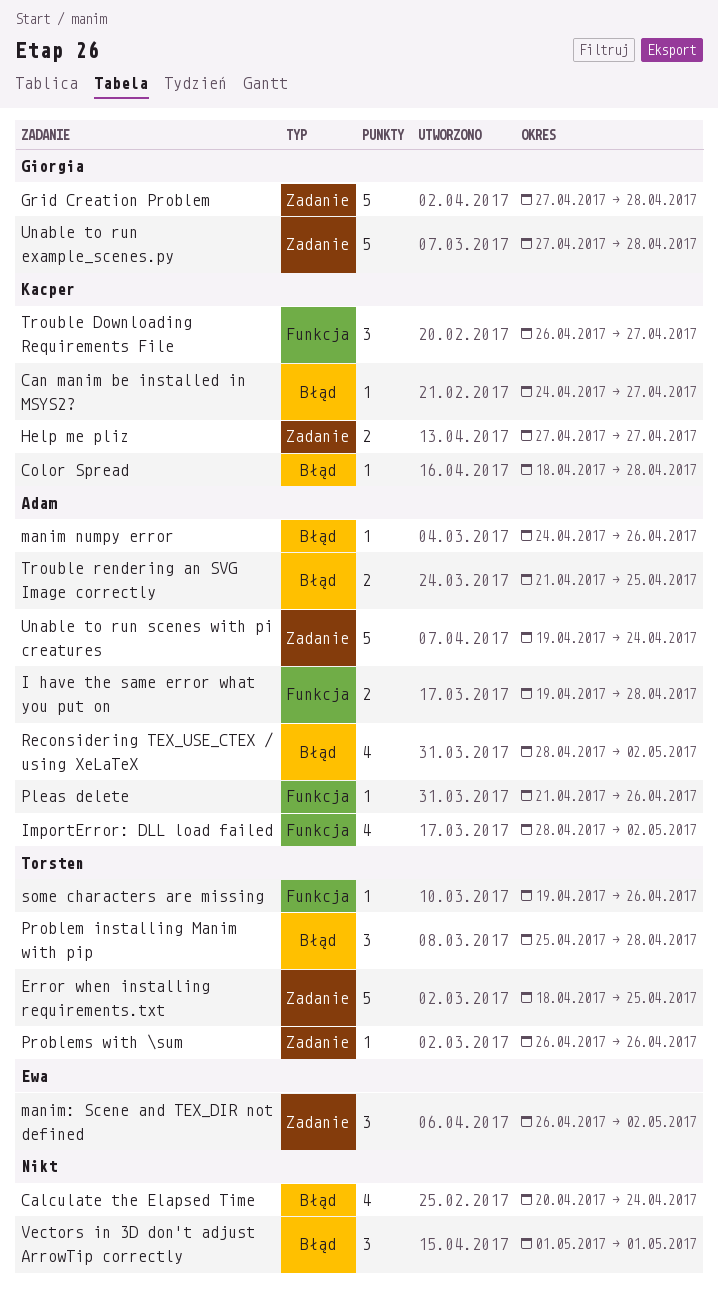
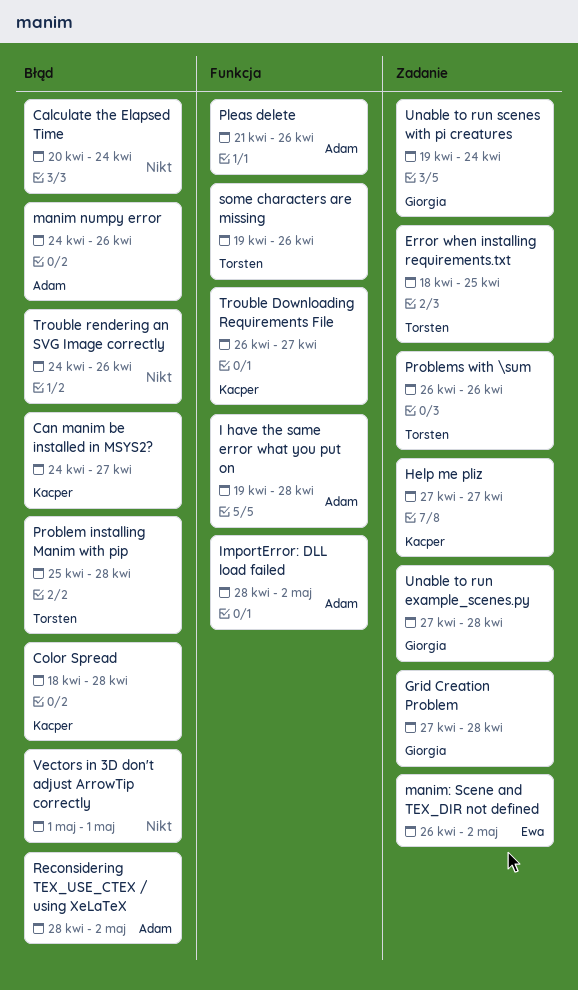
Trouble rendering an SVG Image correctly, owner: Adam -> none
Trouble rendering an SVG Image correctly, start: Apr 21 -> Apr 24
Trouble rendering an SVG Image correctly, due: Apr 25 -> Apr 26
Unable to run scenes with pi creatures, owner: Adam -> Giorgia

